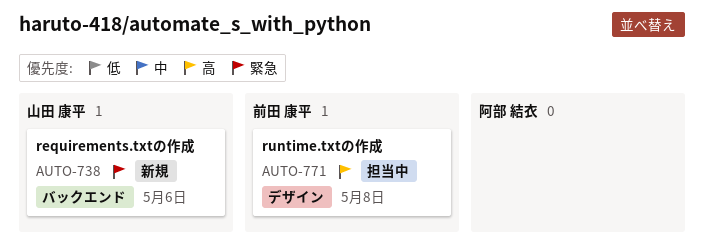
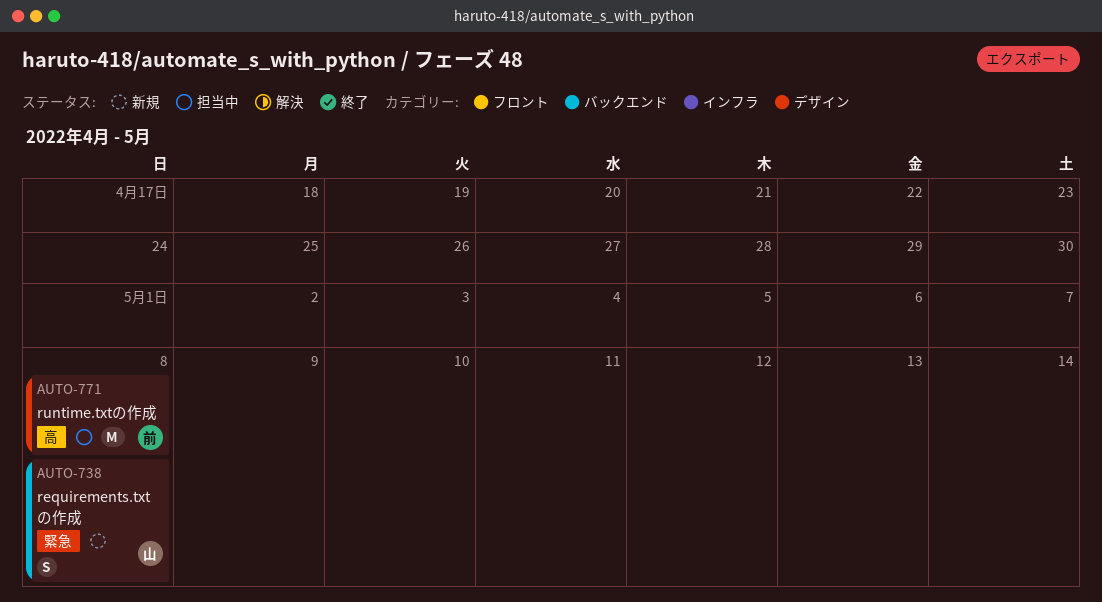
AUTO-738, due: May 6 -> May 8

